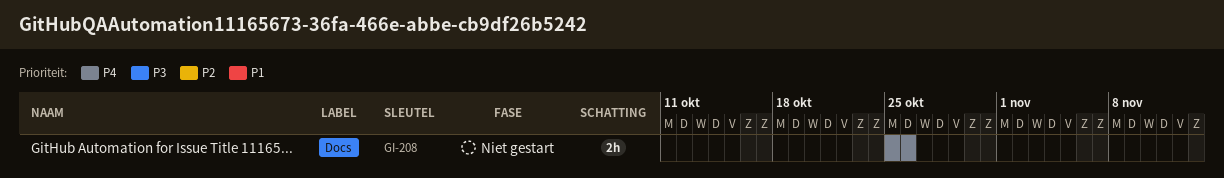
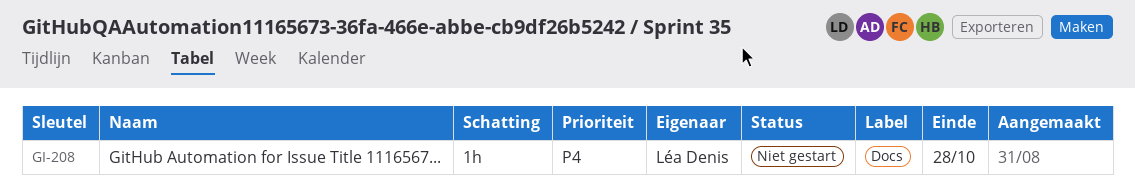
GI-208, estimate: 2h -> 1h
GI-208, due: Oct 26 -> Oct 28

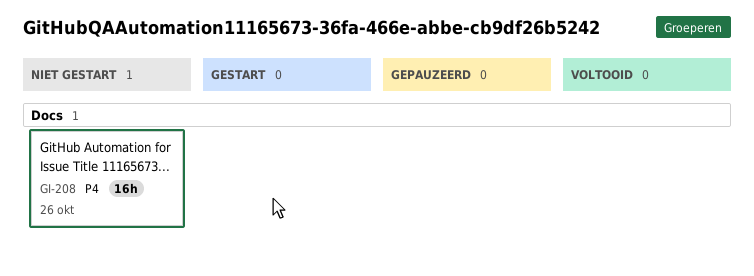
GI-208, estimate: 1h -> 16h
GI-208, due: Oct 28 -> Oct 26

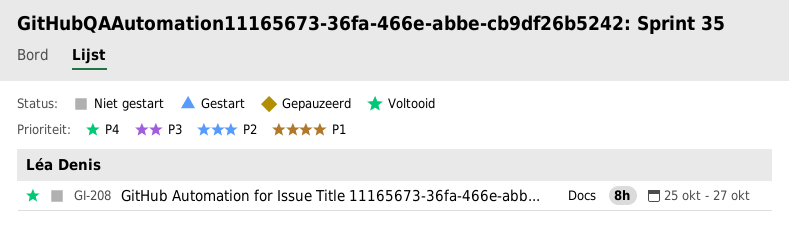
GI-208, estimate: 16h -> 8h
GI-208, due: Oct 26 -> Oct 27

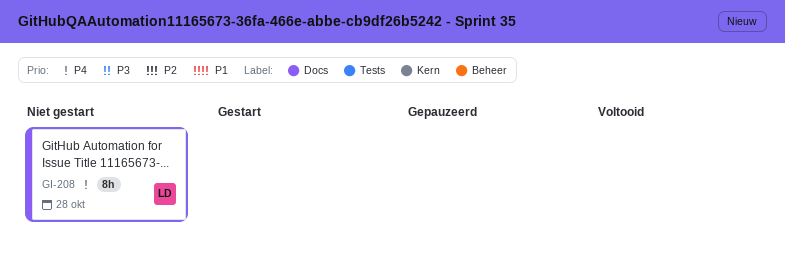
GI-208, due: Oct 27 -> Oct 28

